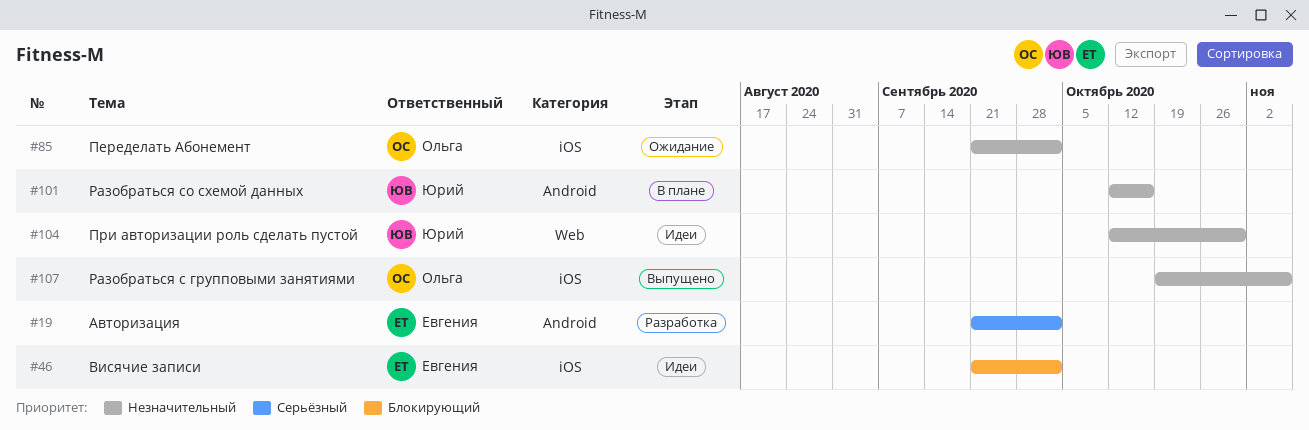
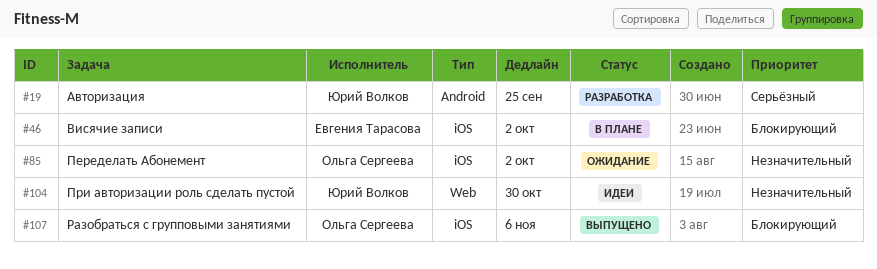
#19, owner: Евгения Тарасова -> Юрий Волков
#19, due: Oct 2 -> Sep 25
#46, status: Идеи -> В плане
#101: present -> none
#107, priority: Незначительный -> Блокирующий

